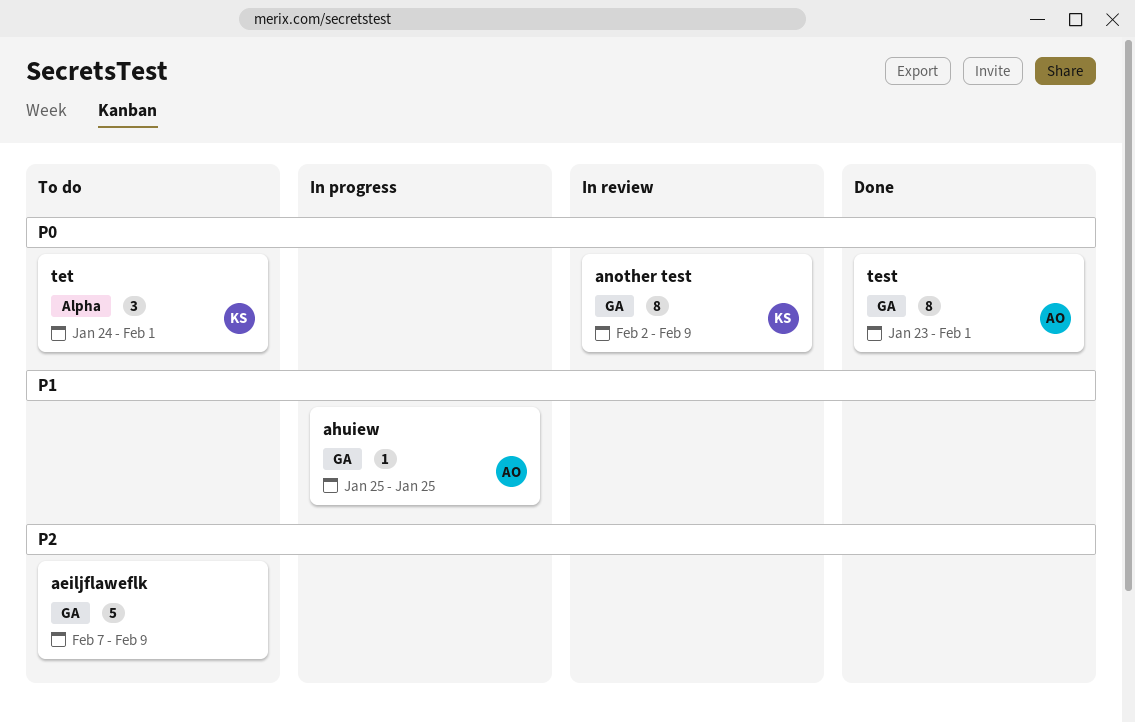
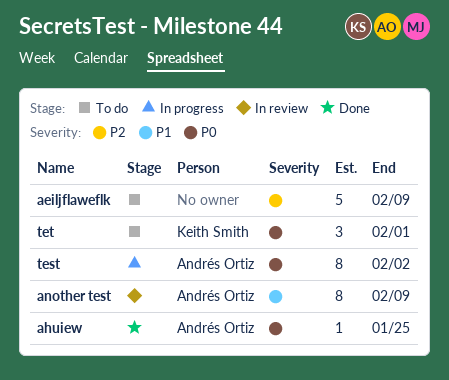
ahuiew, status: In progress -> Done
ahuiew, priority: P1 -> P0
another test, owner: Keith Smith -> Andrés Ortiz
another test, priority: P0 -> P1
test, status: Done -> In progress
test, due: Feb 1 -> Feb 2

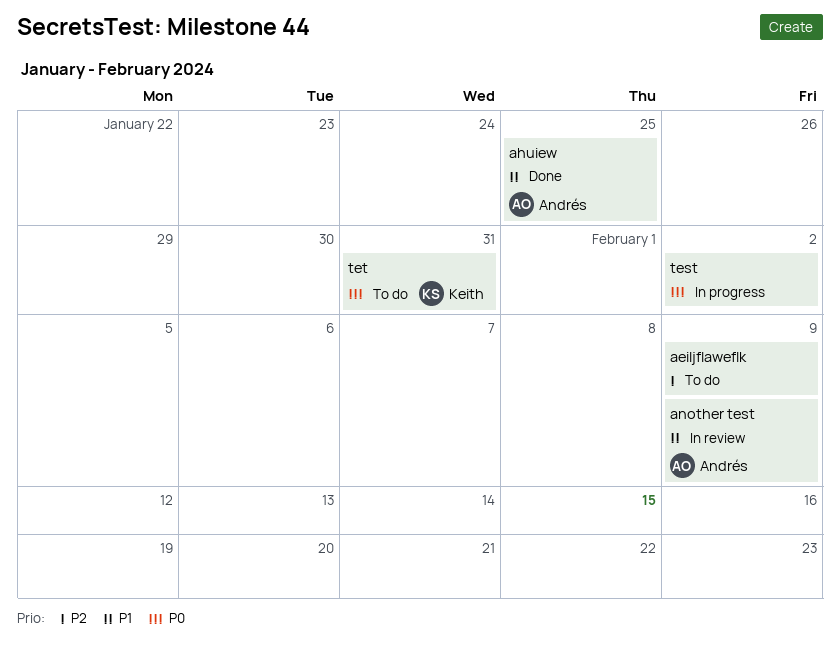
ahuiew, priority: P0 -> P1
test, owner: Andrés Ortiz -> none
tet, due: Feb 1 -> Jan 31

